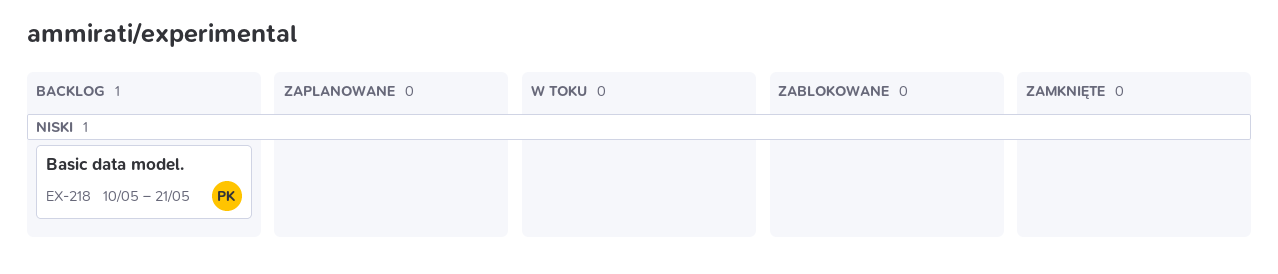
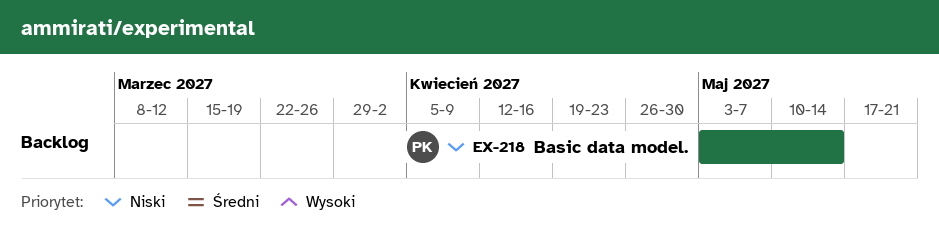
EX-218, start: May 10 -> May 3
EX-218, due: May 21 -> May 14

